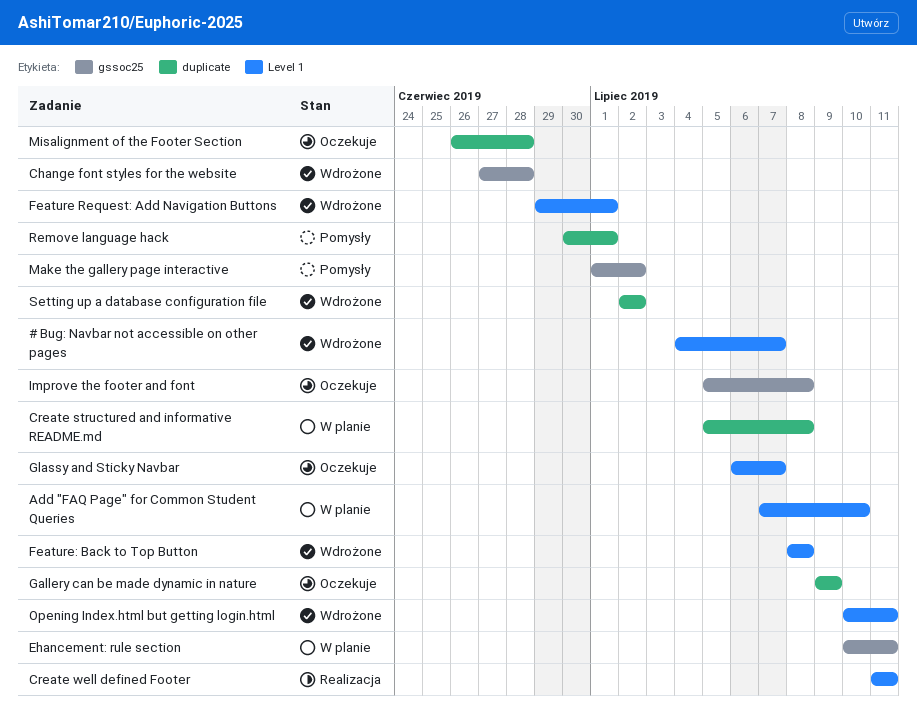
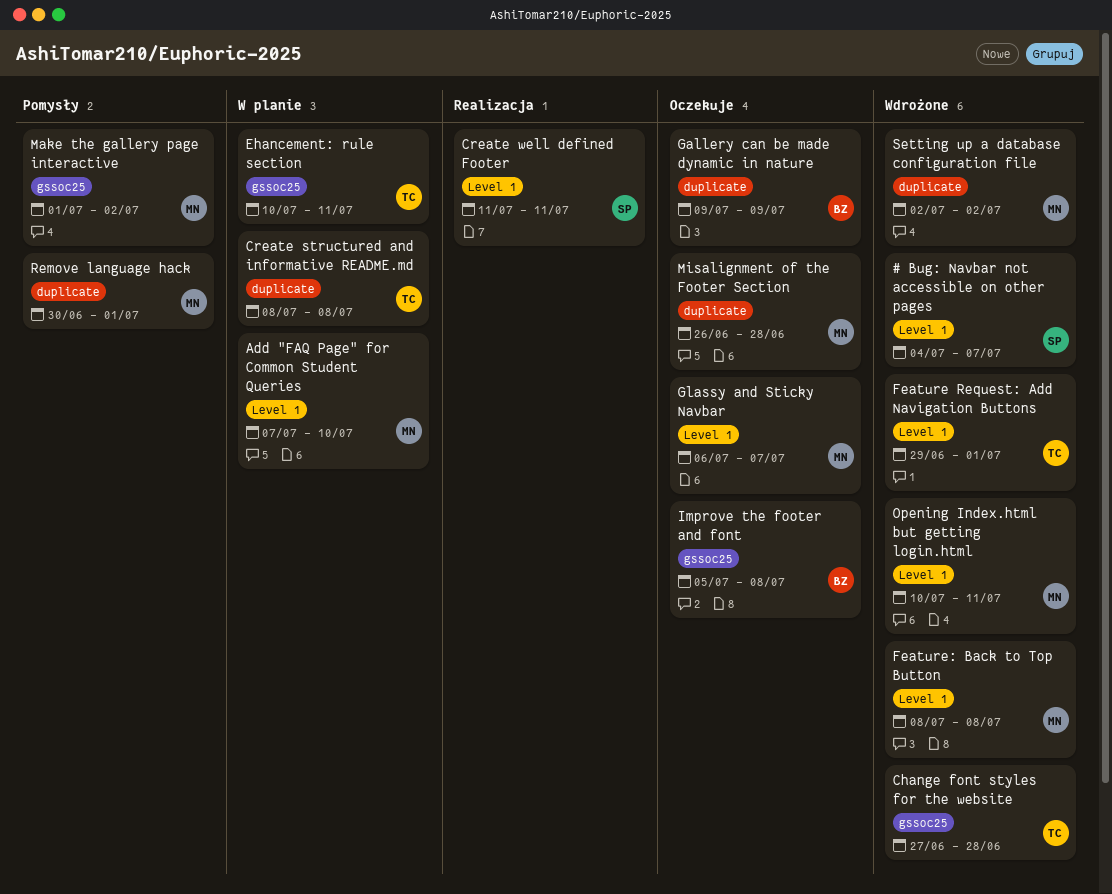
Create structured and informative README.md, start: Jul 5 -> Jul 8

